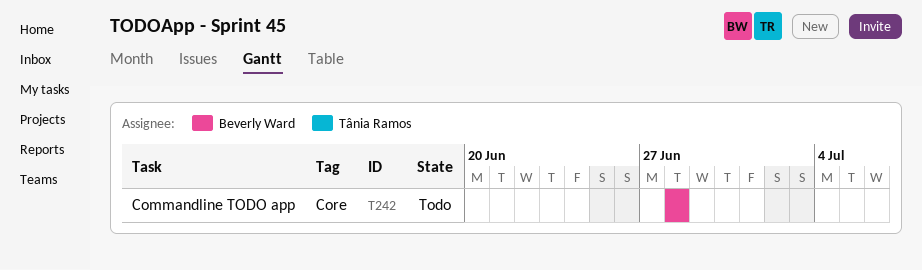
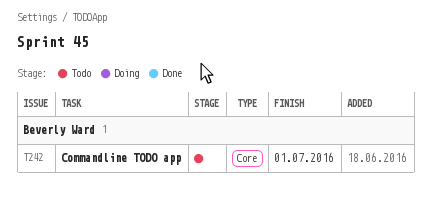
T242, due: Jun 28 -> Jul 1

